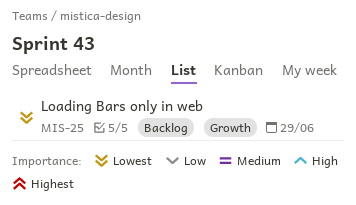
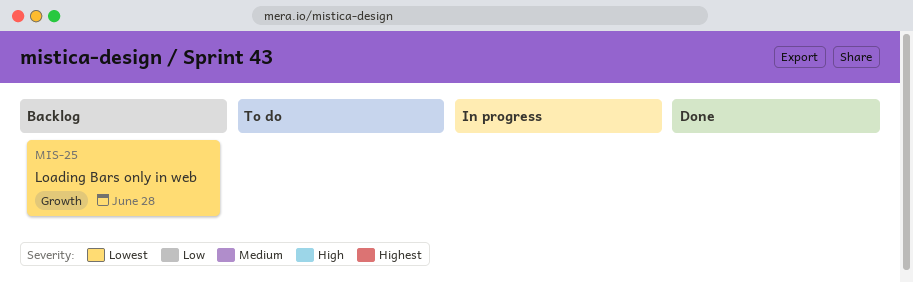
MIS-25, due: Jun 29 -> Jun 28

